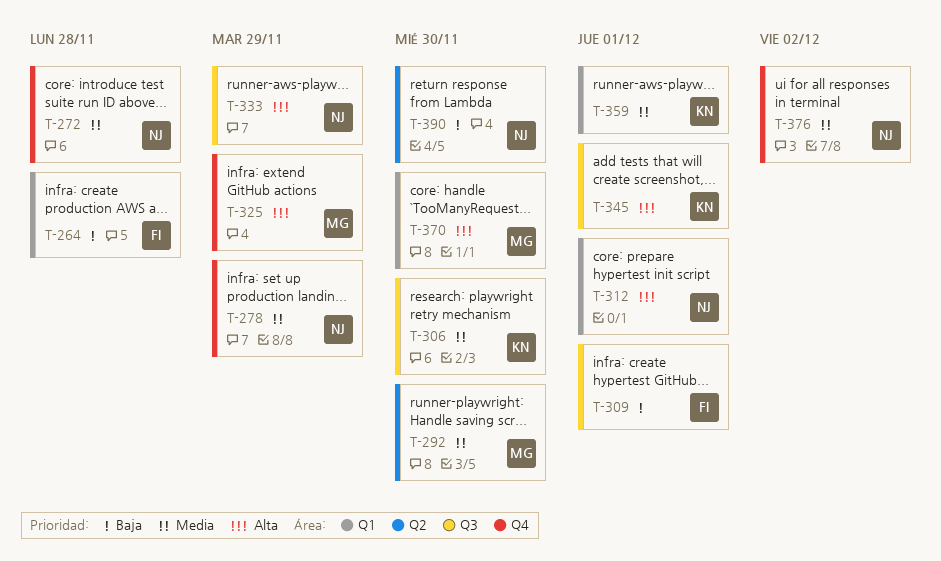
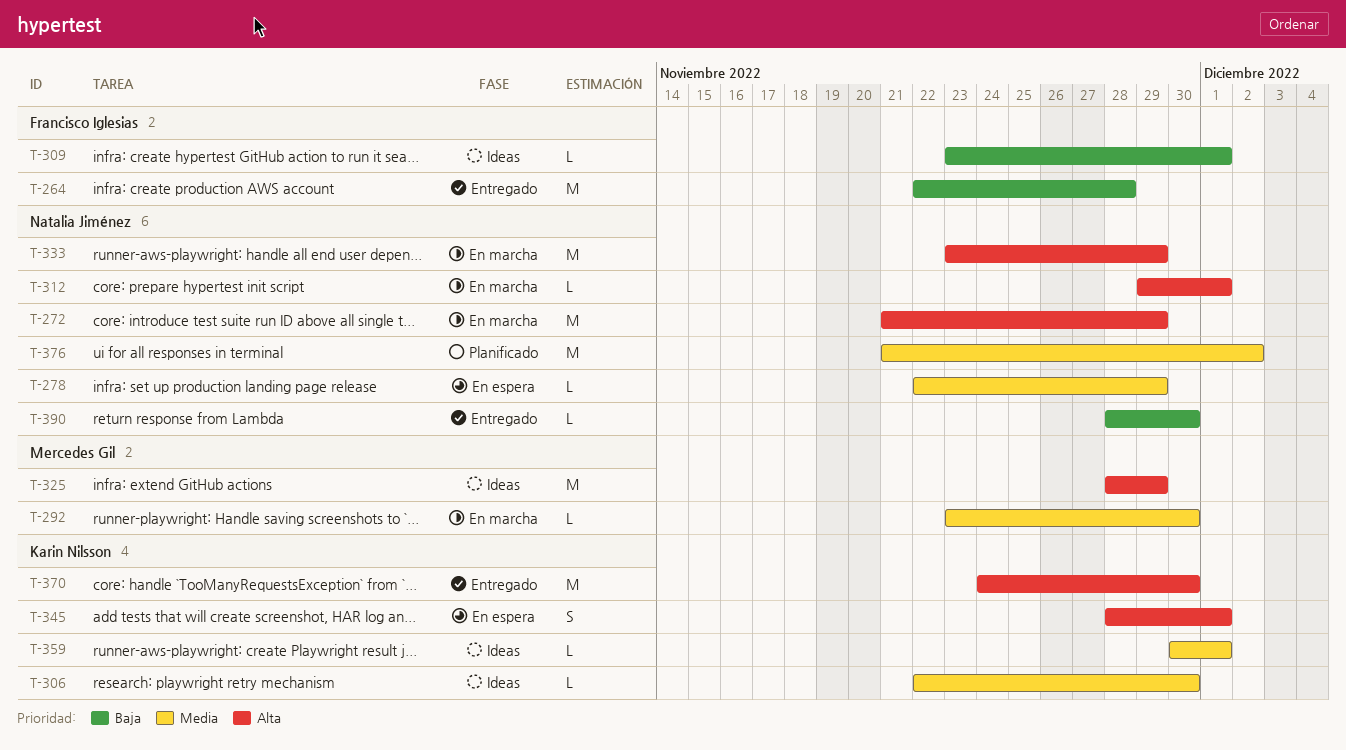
T-272, priority: Media -> Alta
T-272, due: Nov 28 -> Nov 29
T-370, owner: Mercedes Gil -> Karin Nilsson

